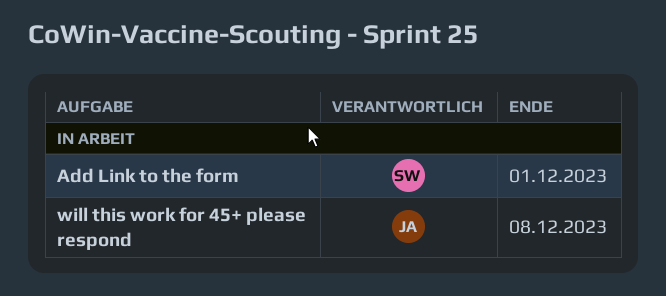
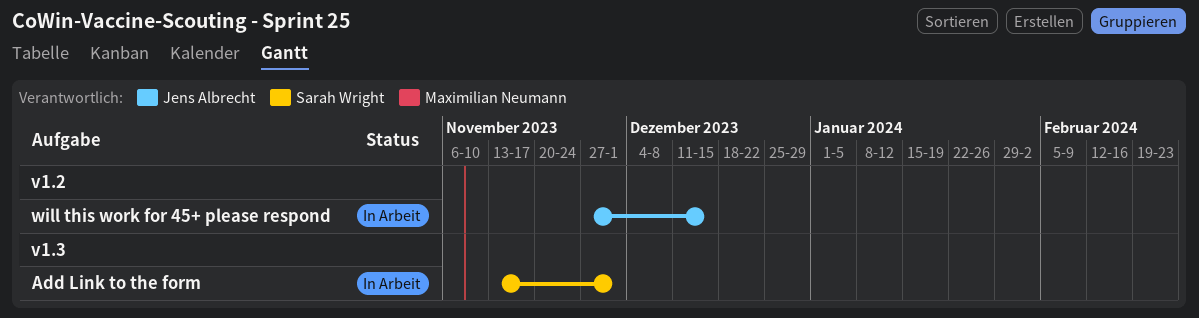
will this work for 45+ please respond, due: Dec 8 -> Dec 15

